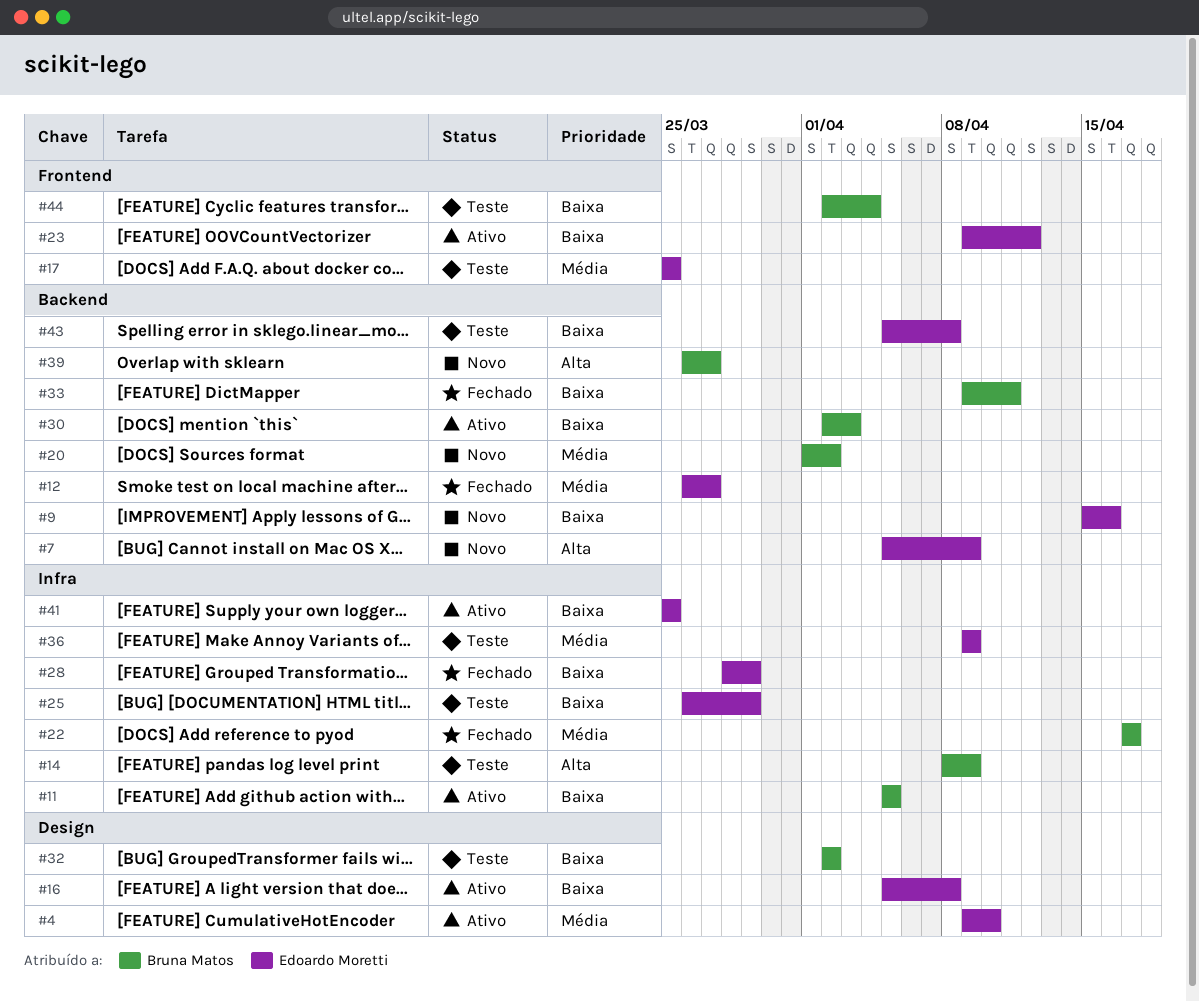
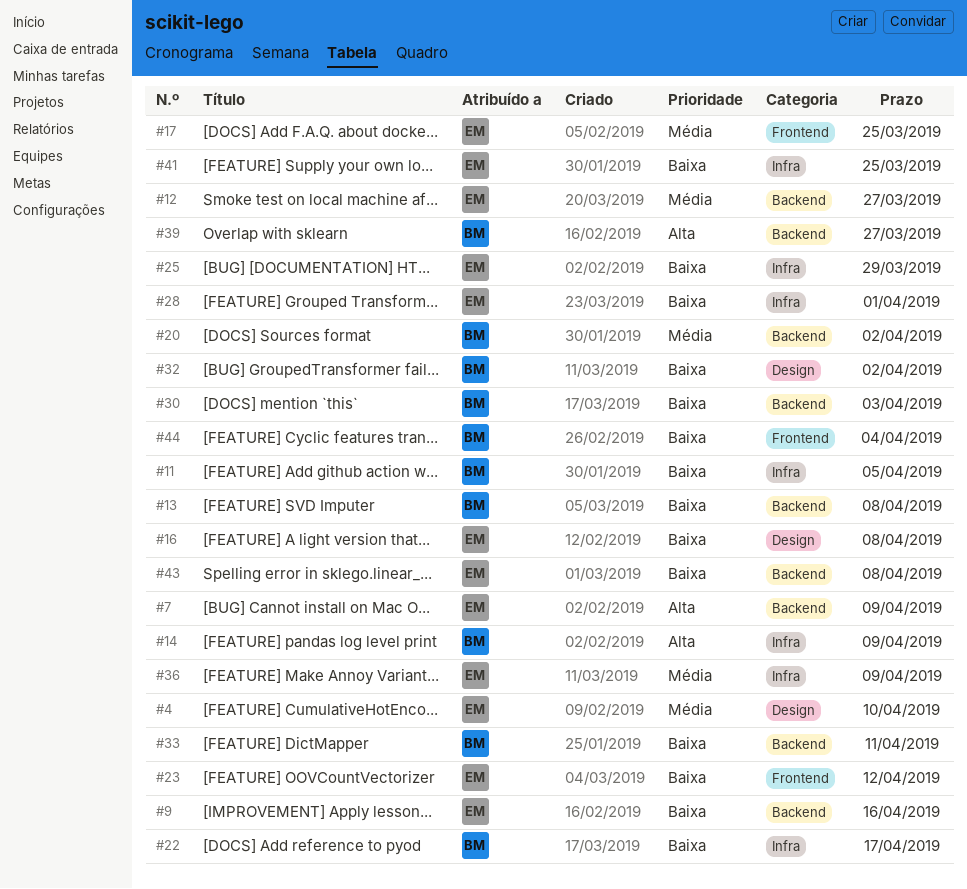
#13: none -> present
#22, priority: Média -> Baixa
#28, due: Mar 29 -> Apr 1

